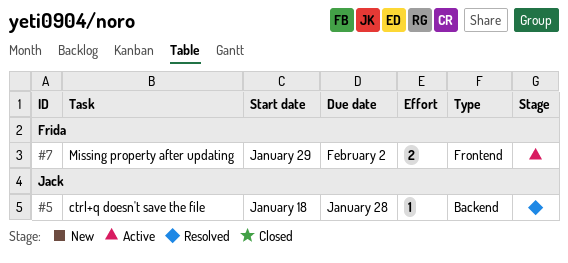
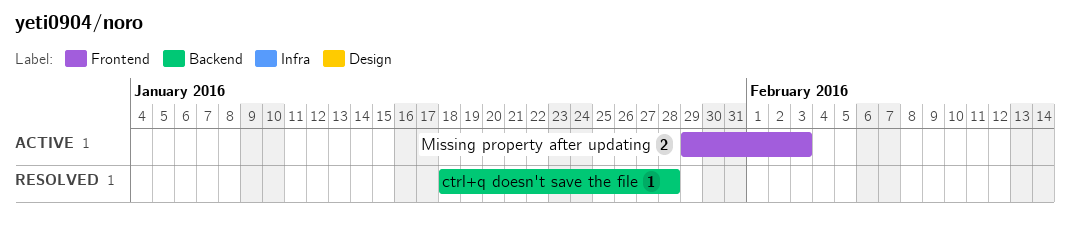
Missing property after updating, due: Feb 2 -> Feb 3

